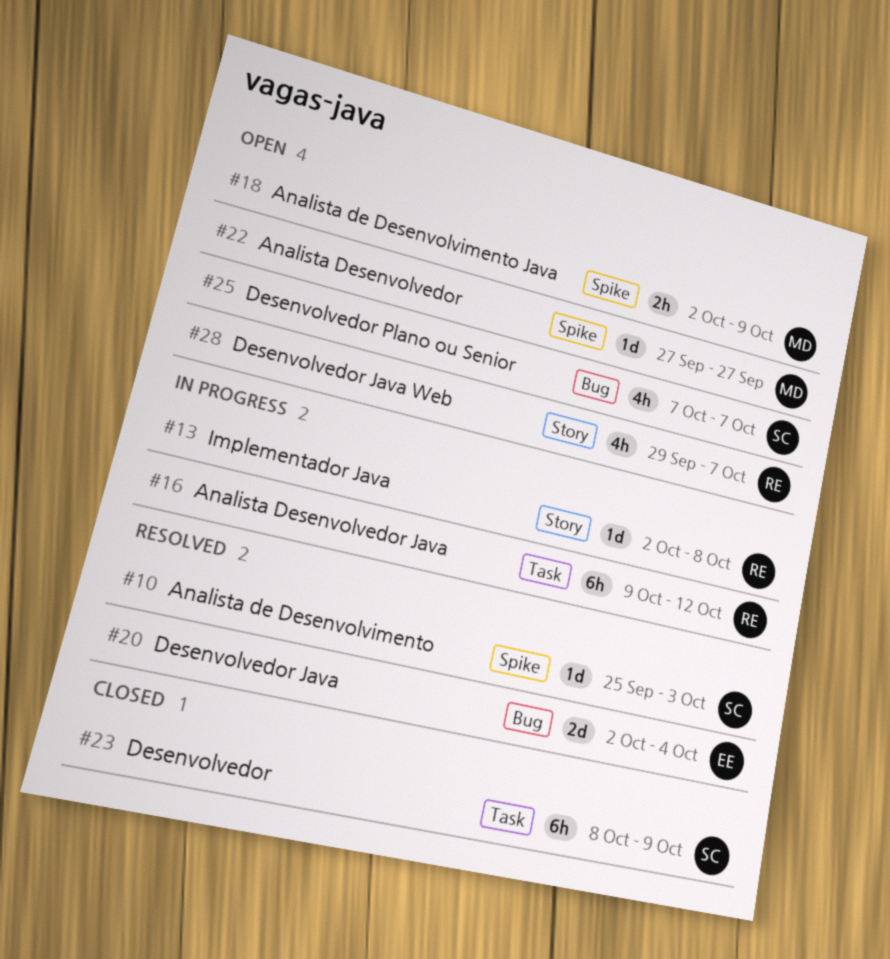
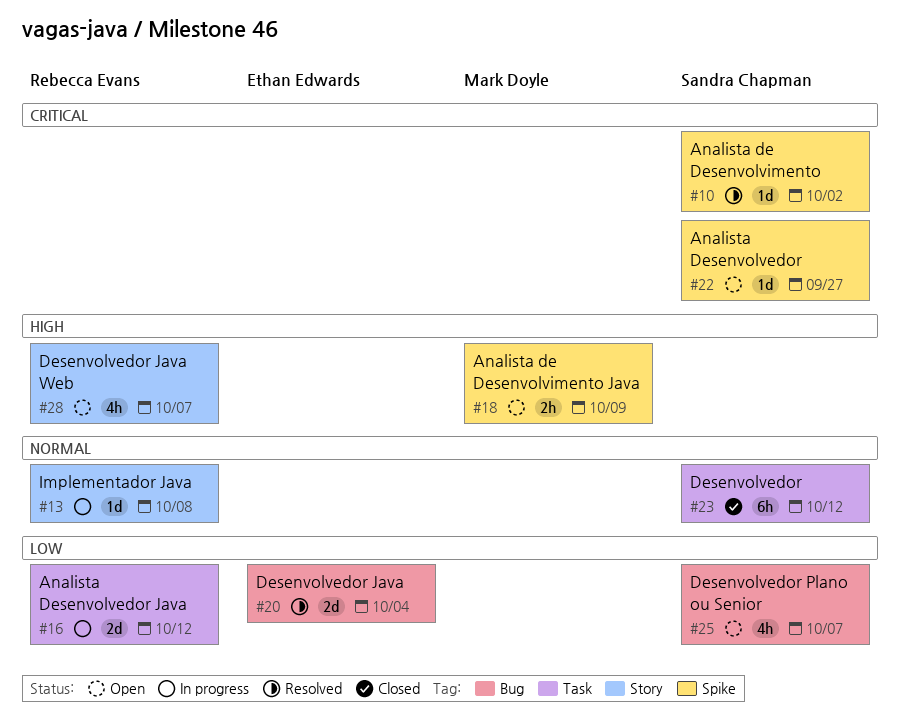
#10, due: Oct 3 -> Oct 2
#16, estimate: 6h -> 2d
#22, owner: Mark Doyle -> Sandra Chapman
#23, due: Oct 9 -> Oct 12

